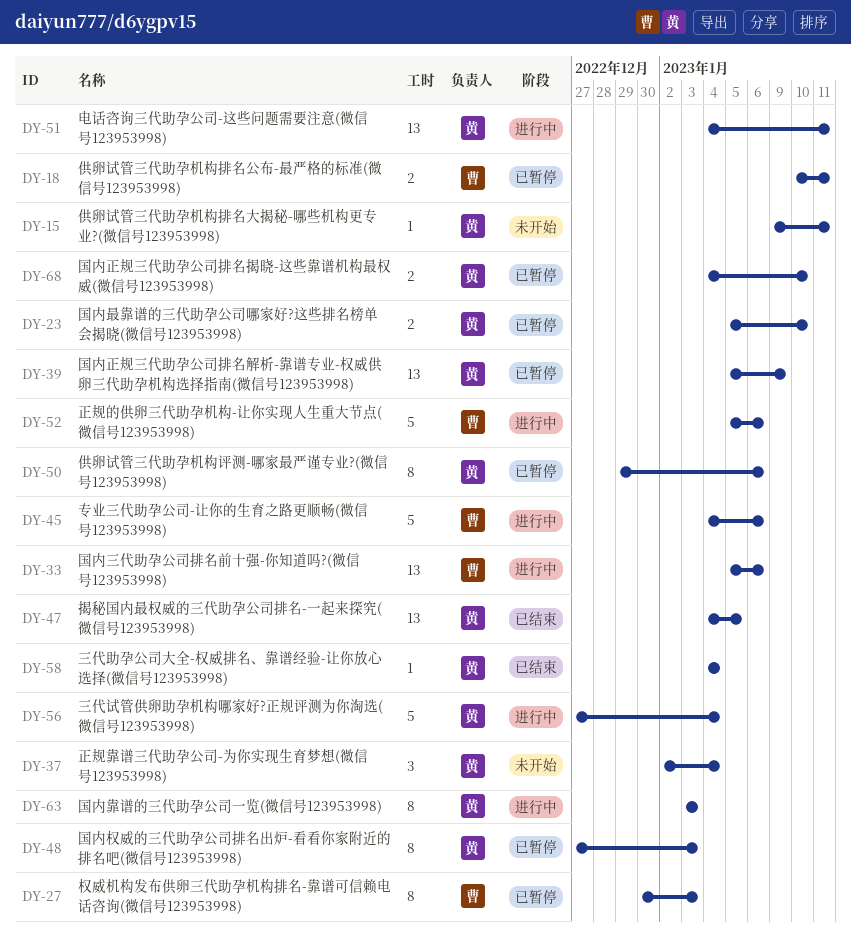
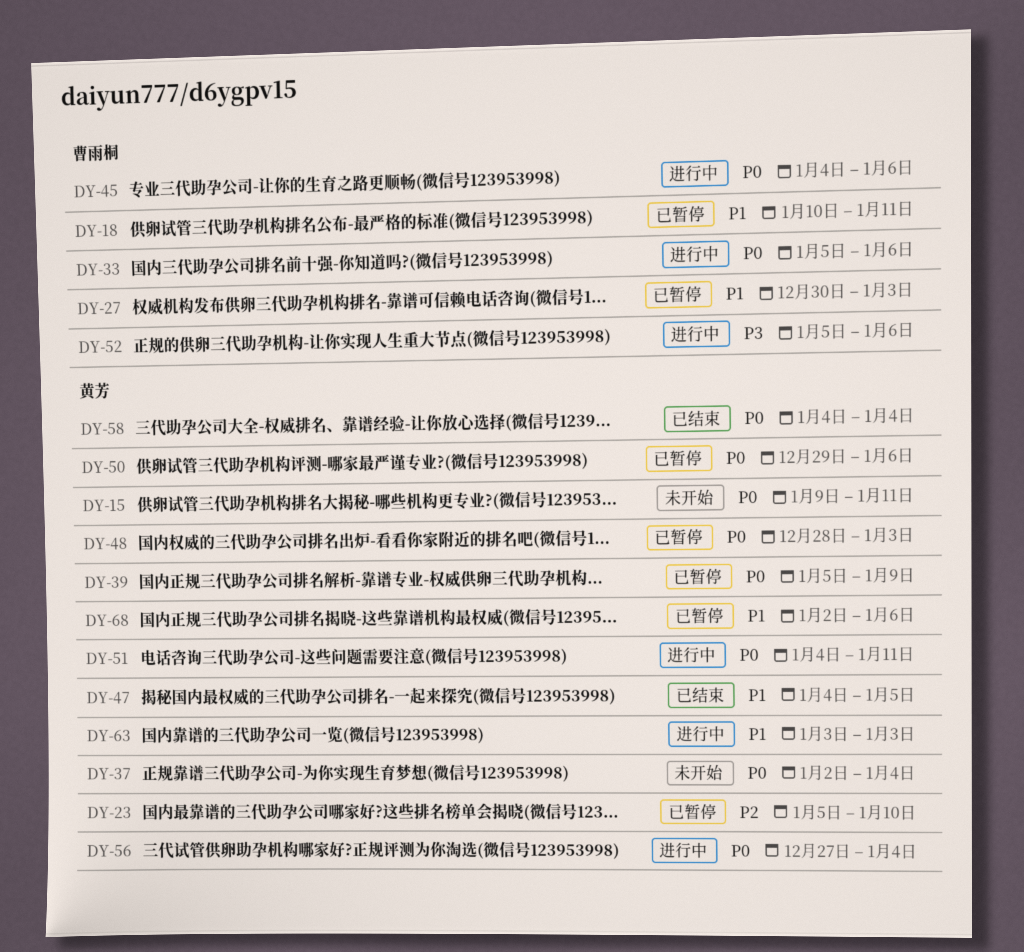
DY-48, start: Dec 27 -> Dec 28
DY-68, start: Jan 4 -> Jan 2
DY-68, due: Jan 10 -> Jan 6

